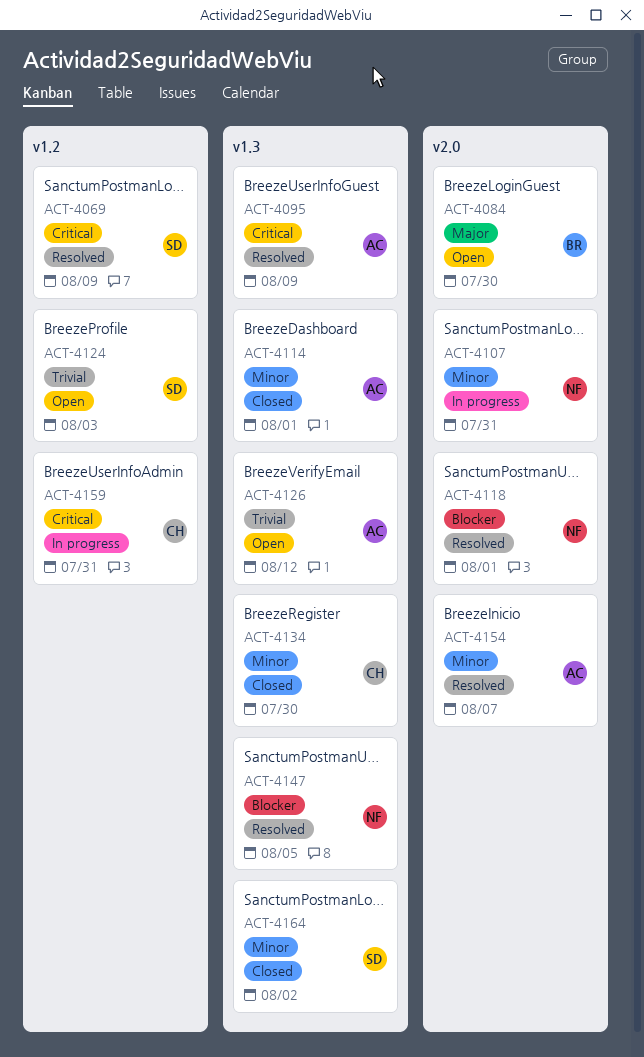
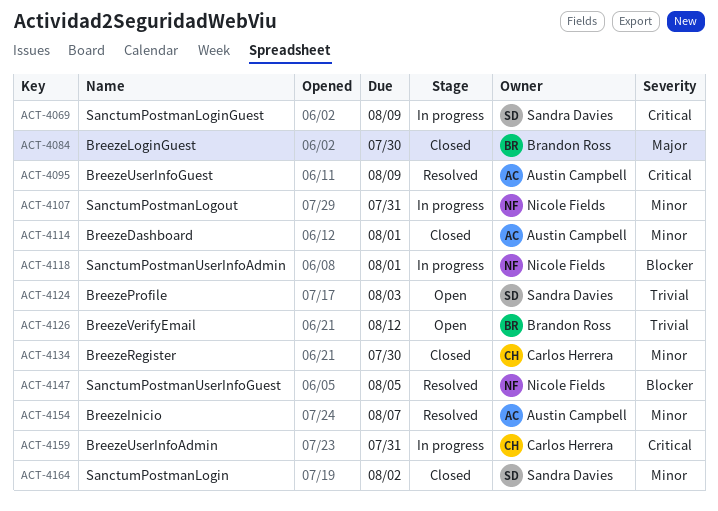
ACT-4069, status: Resolved -> In progress
ACT-4084, status: Open -> Closed
ACT-4118, status: Resolved -> In progress
ACT-4126, owner: Austin Campbell -> Brandon Ross

